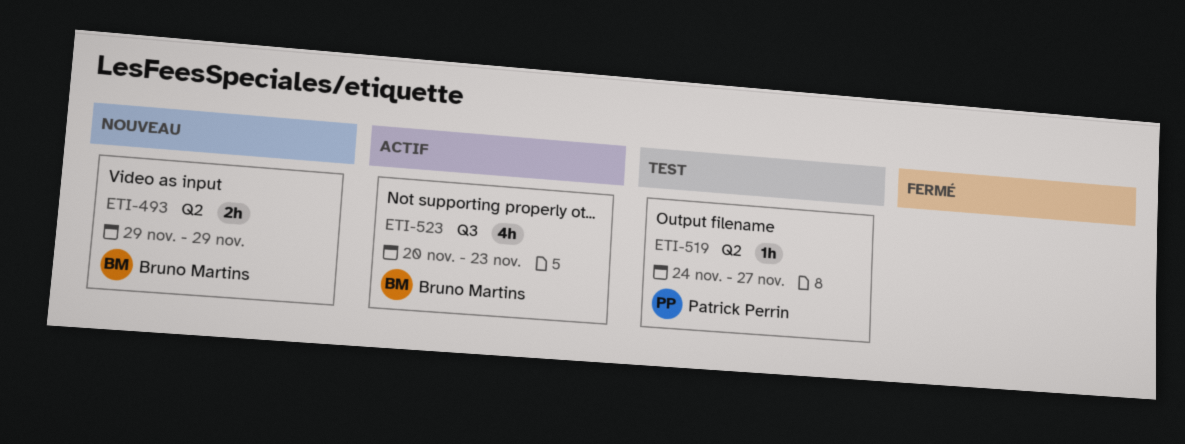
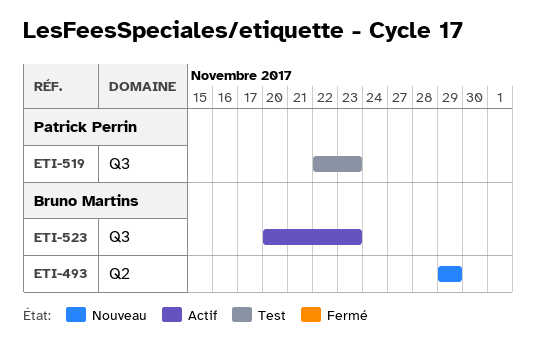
ETI-519, label: Q2 -> Q3
ETI-519, start: Nov 24 -> Nov 22
ETI-519, due: Nov 27 -> Nov 23

